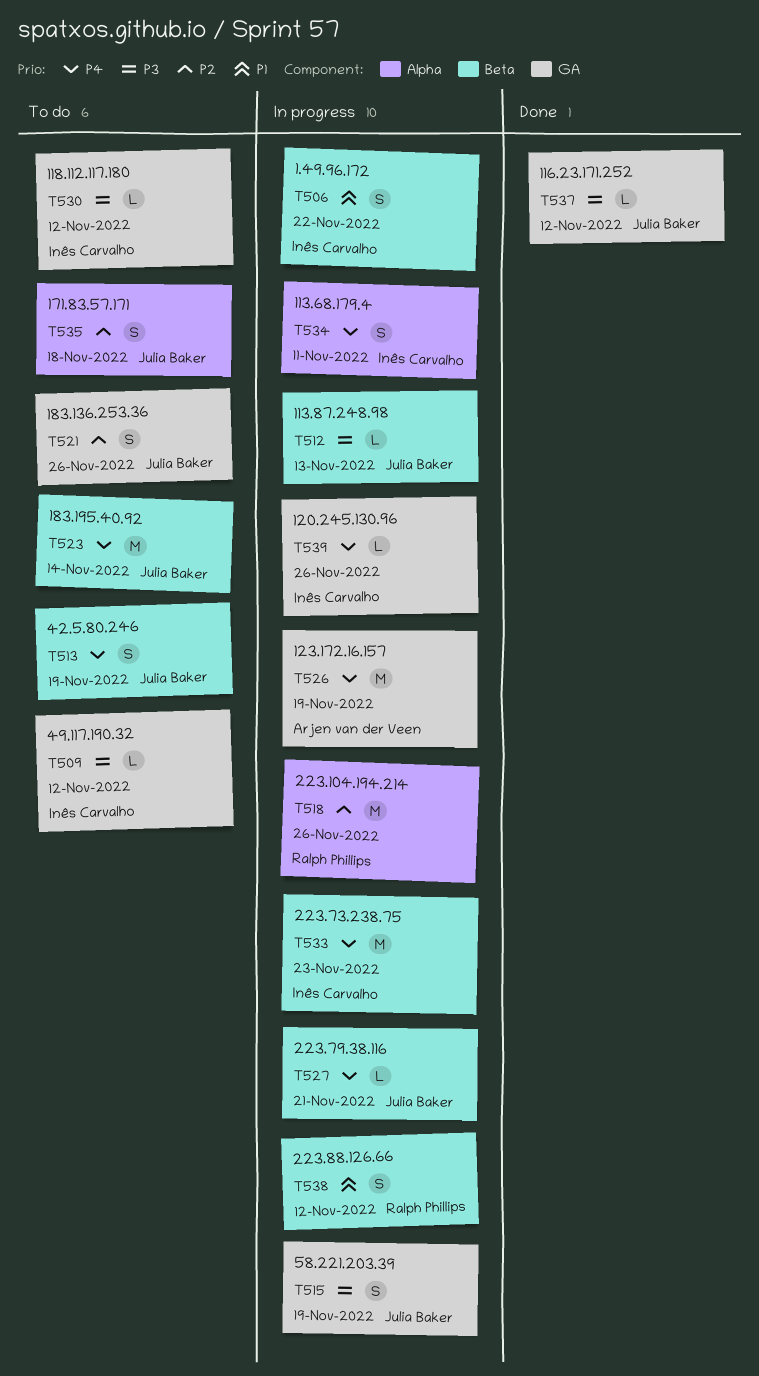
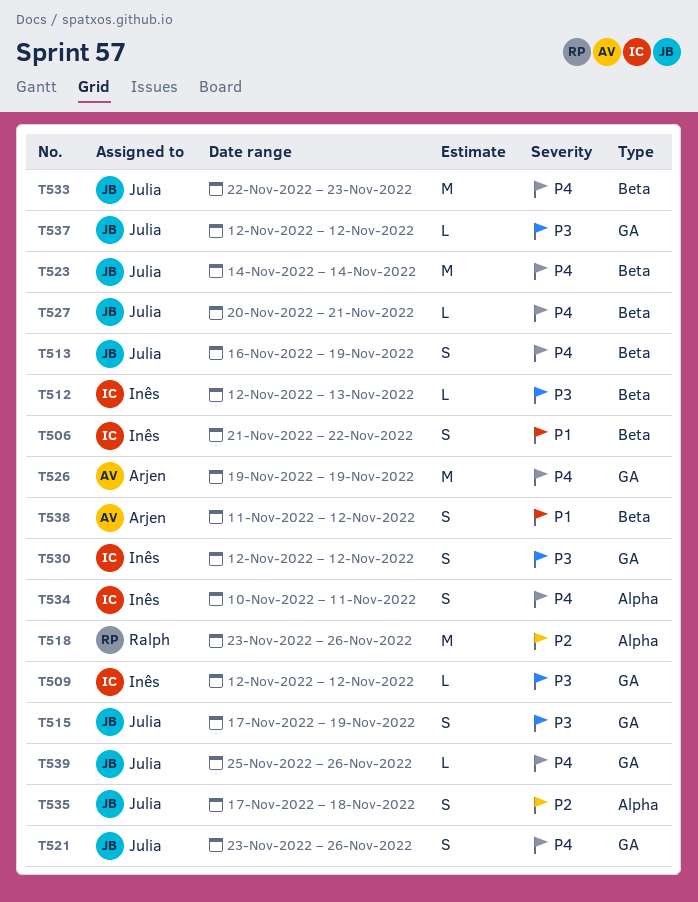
T512, owner: Julia Baker -> Inês Carvalho
T521, priority: P2 -> P4
T530, estimate: L -> S
T533, owner: Inês Carvalho -> Julia Baker
T538, owner: Ralph Phillips -> Arjen van der Veen
T539, owner: Inês Carvalho -> Julia Baker

